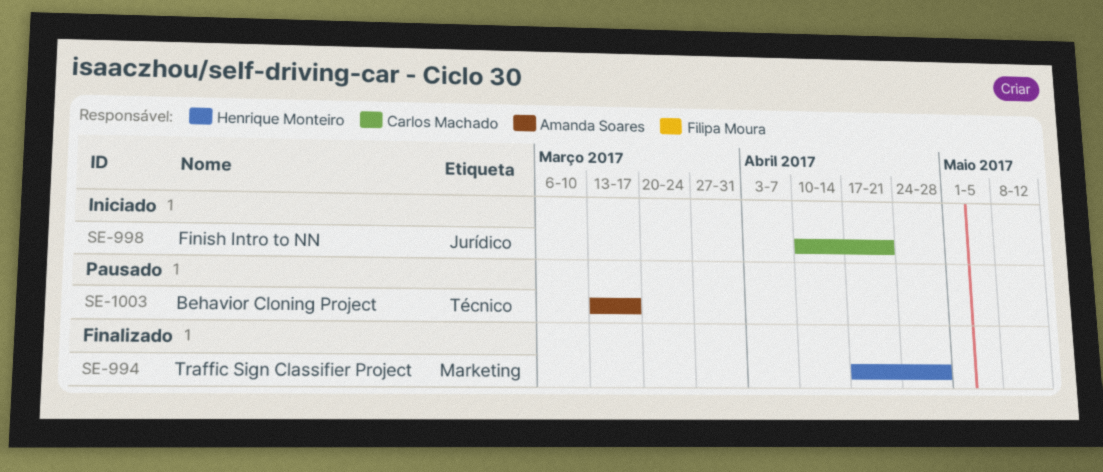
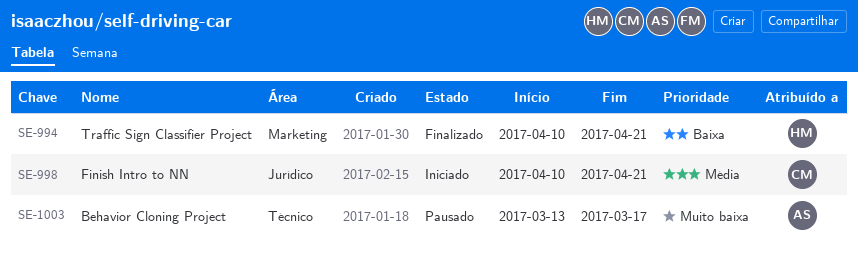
SE-994, start: Apr 17 -> Apr 10
SE-994, due: Apr 28 -> Apr 21

